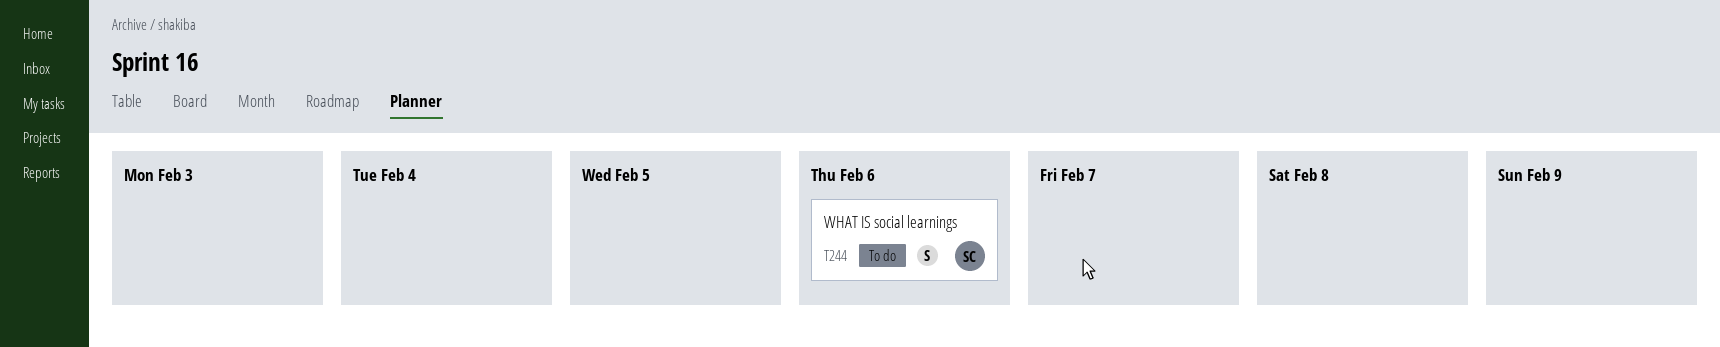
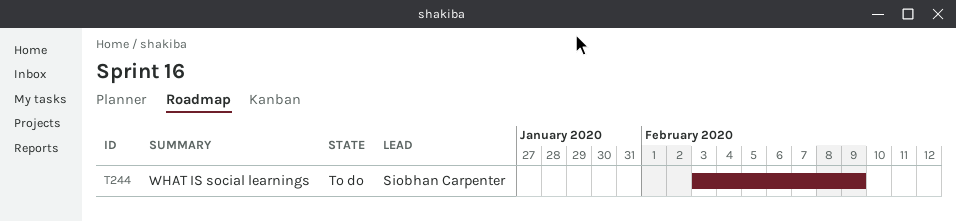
T244, due: Feb 6 -> Feb 9

